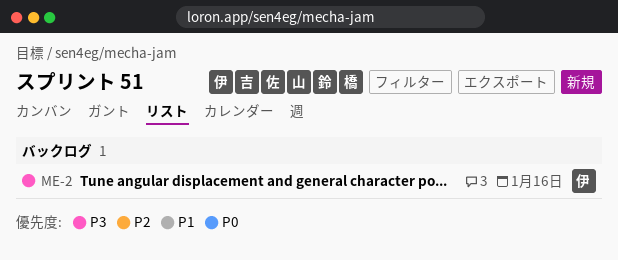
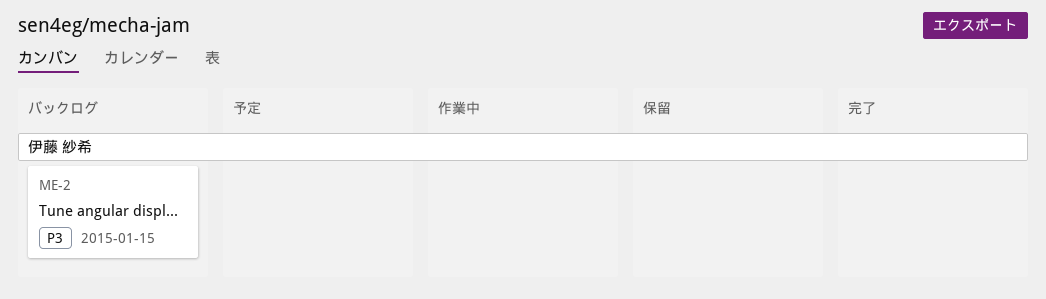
ME-2, due: Jan 16 -> Jan 15

